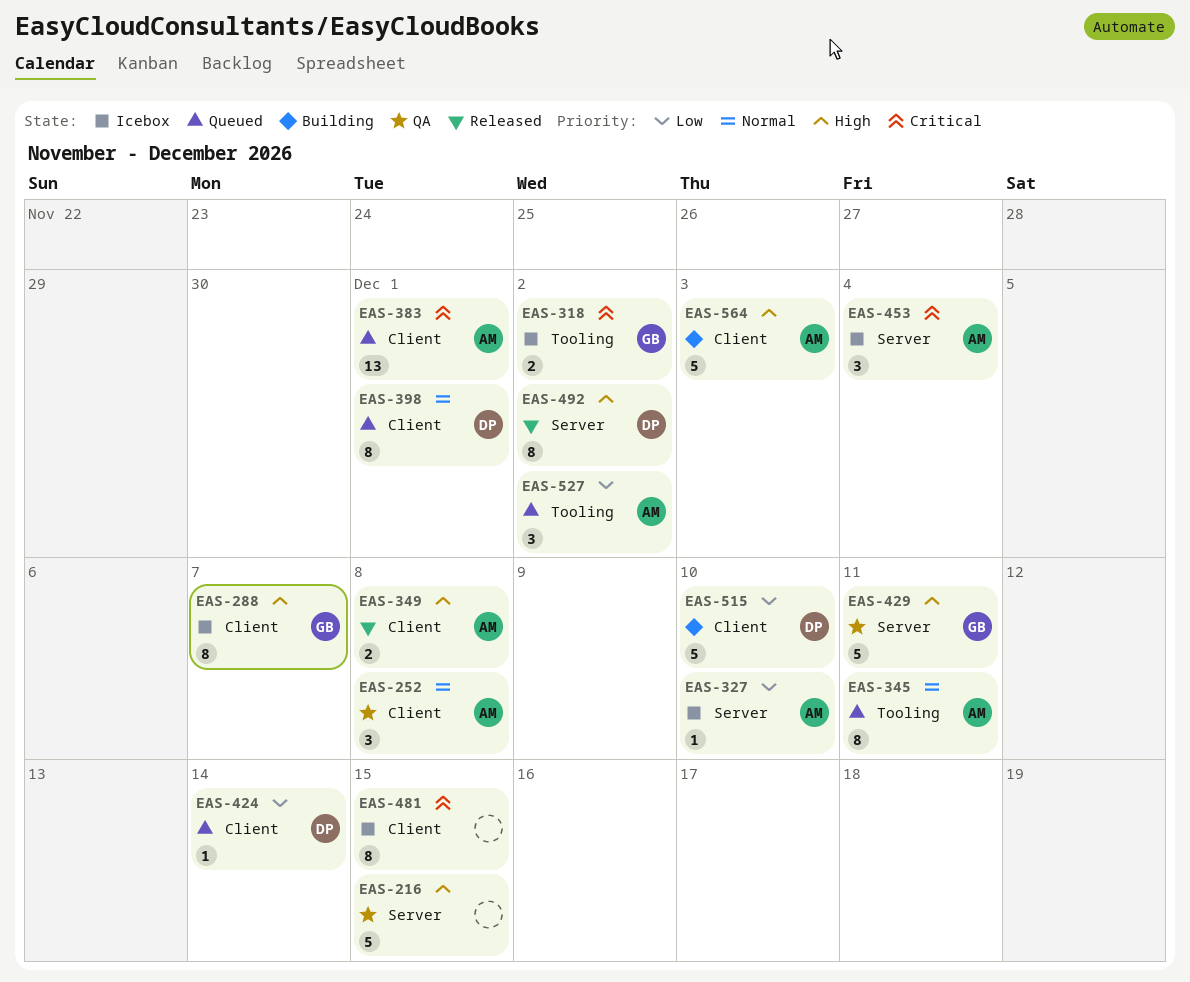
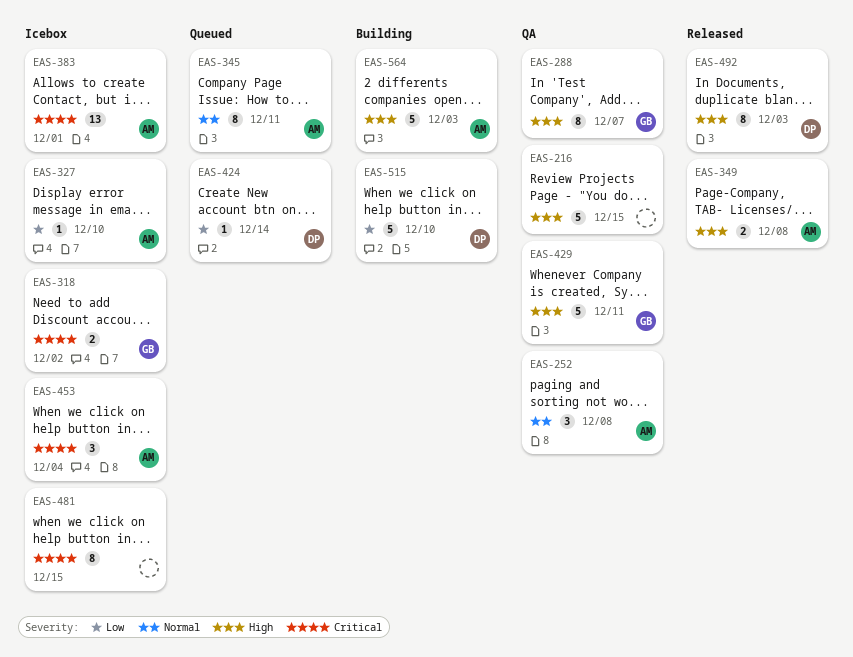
EAS-288, status: Icebox -> QA
EAS-383, status: Queued -> Icebox
EAS-398: present -> none
EAS-492, due: Dec 2 -> Dec 3
EAS-527: present -> none

